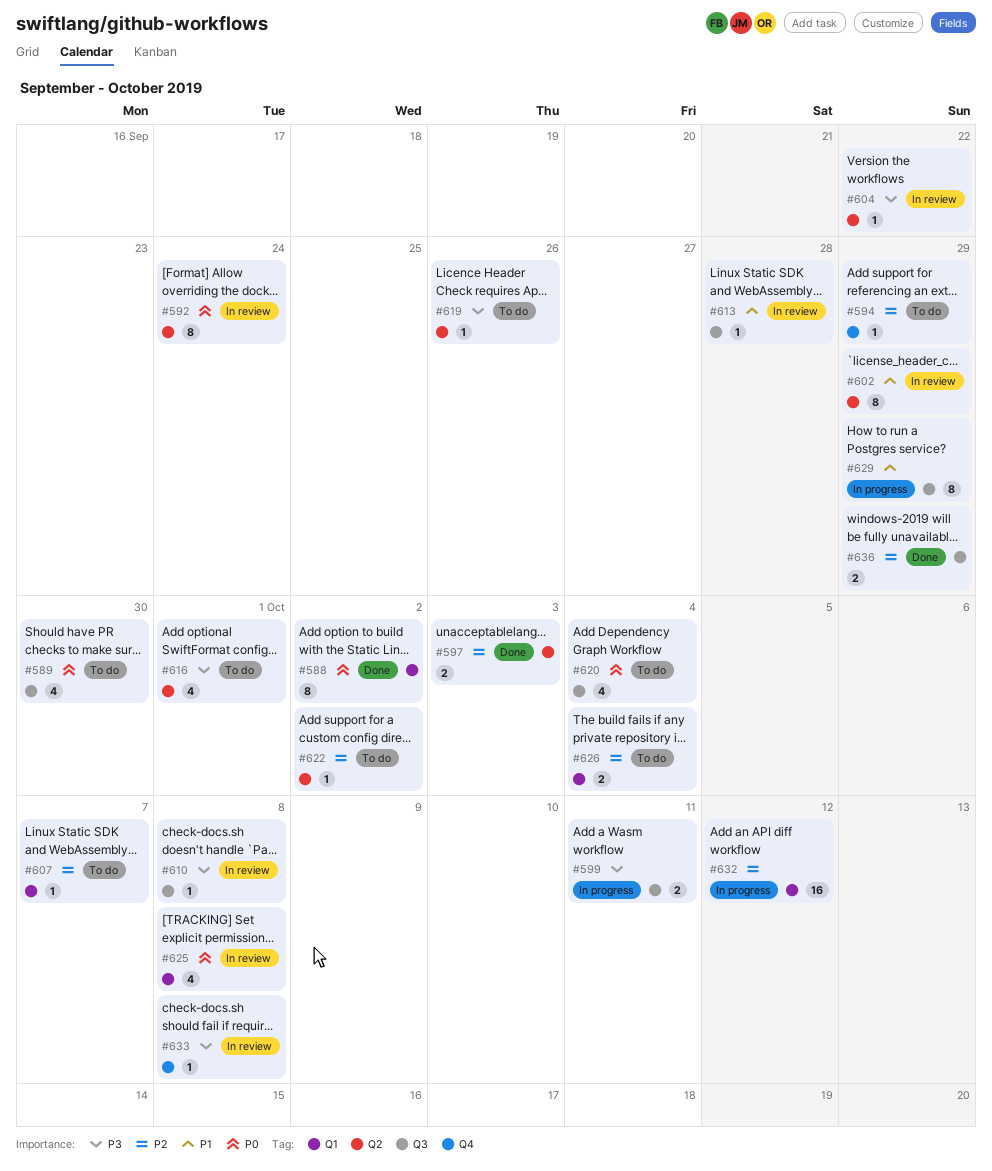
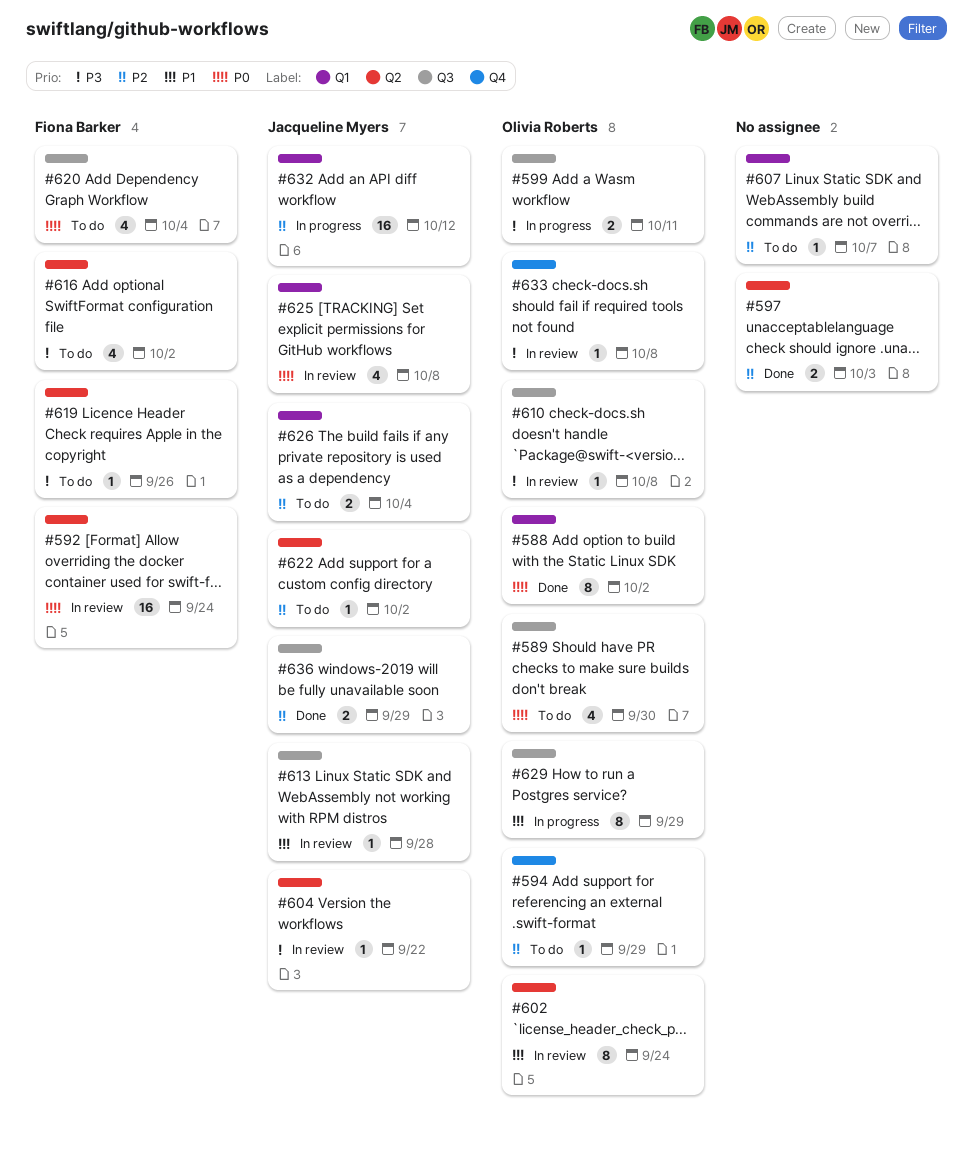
#592, estimate: 8 -> 16
#602, due: Sep 29 -> Sep 24
#616, due: Oct 1 -> Oct 2

